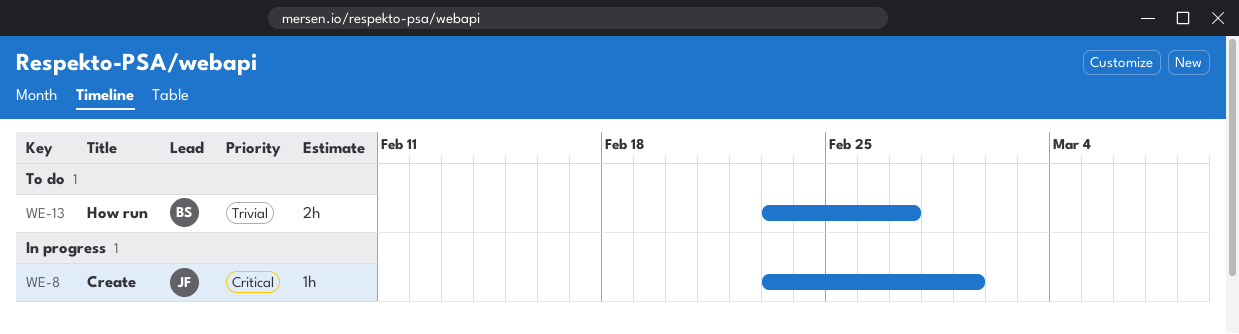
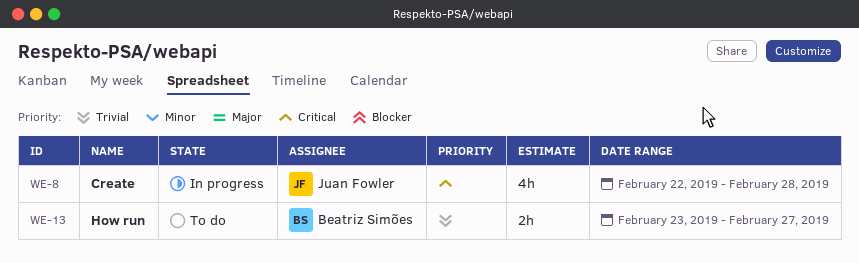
WE-8, estimate: 1h -> 4h
WE-8, start: Feb 23 -> Feb 22
WE-8, due: Mar 1 -> Feb 28

